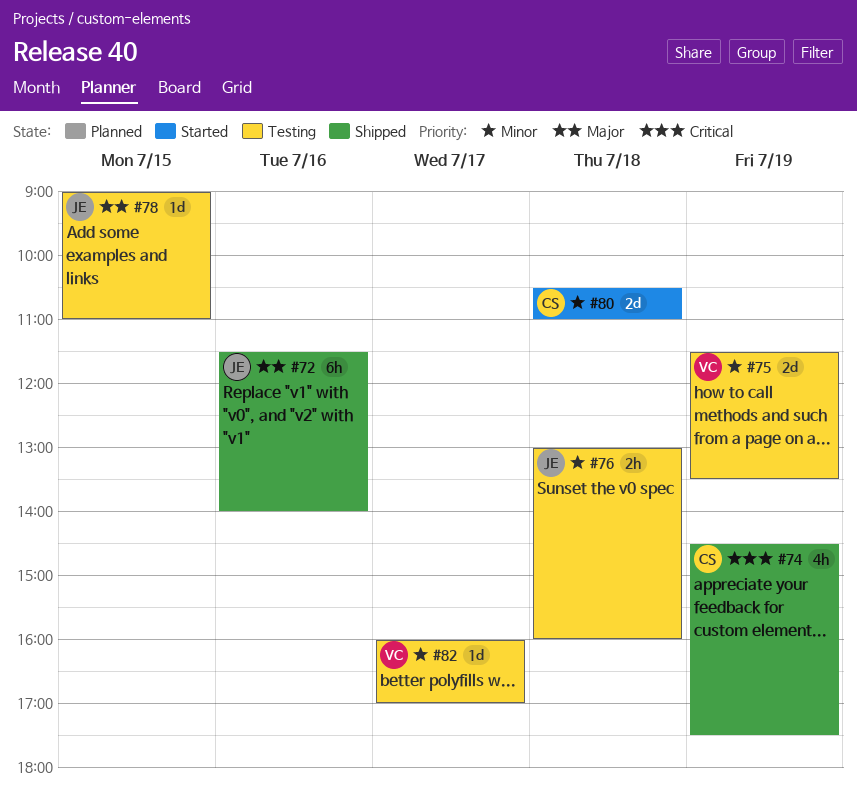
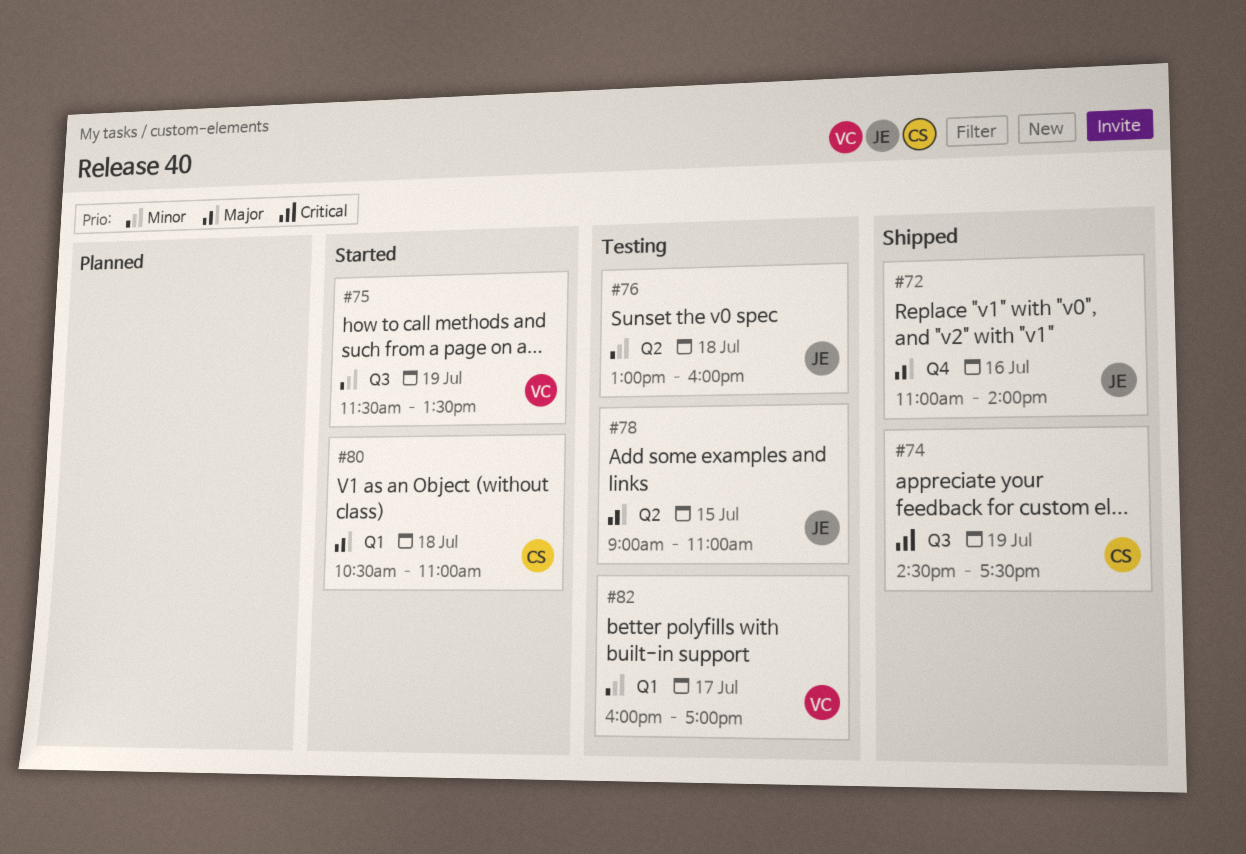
#72, begins: 11:30 -> 11:00
#75, status: Testing -> Started
#80, priority: Minor -> Major

